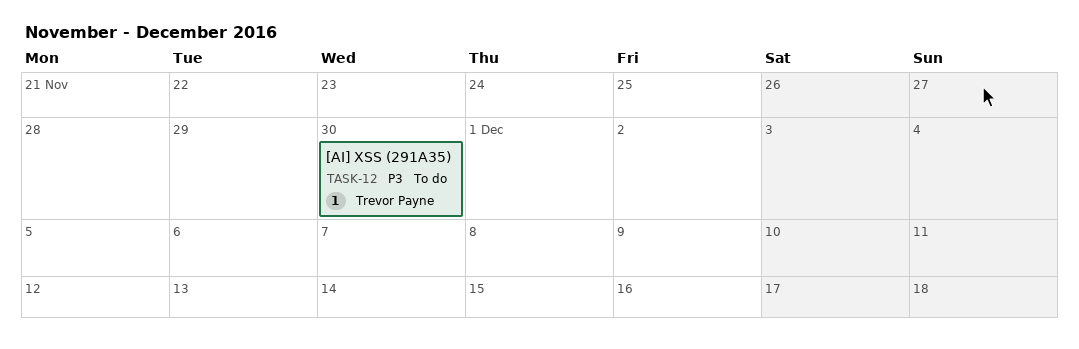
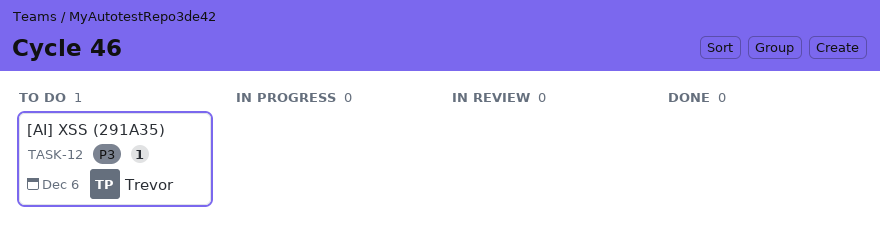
TASK-12, due: Nov 30 -> Dec 6

